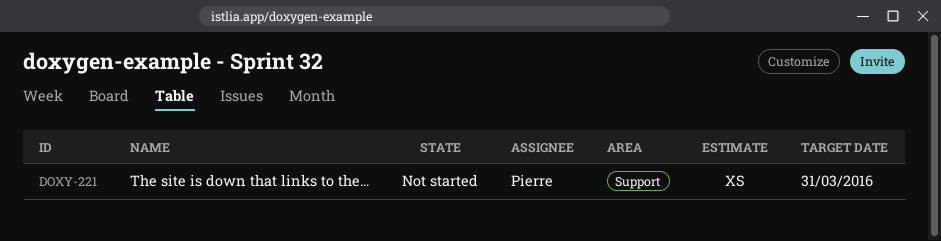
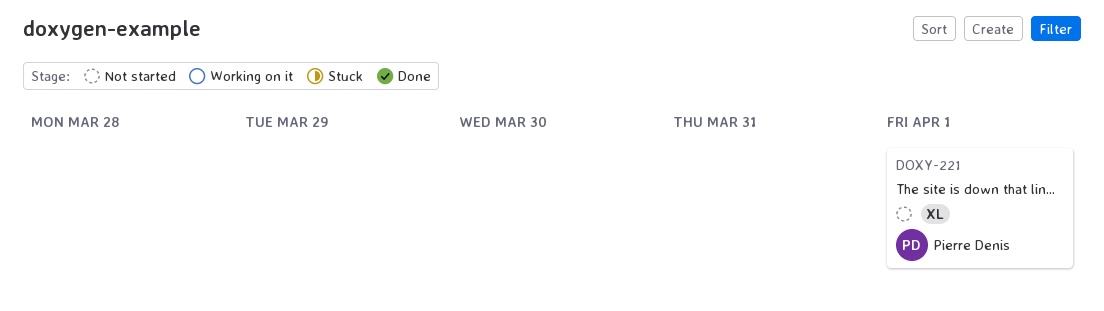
DOXY-221, estimate: XS -> XL
DOXY-221, due: Mar 31 -> Apr 1

